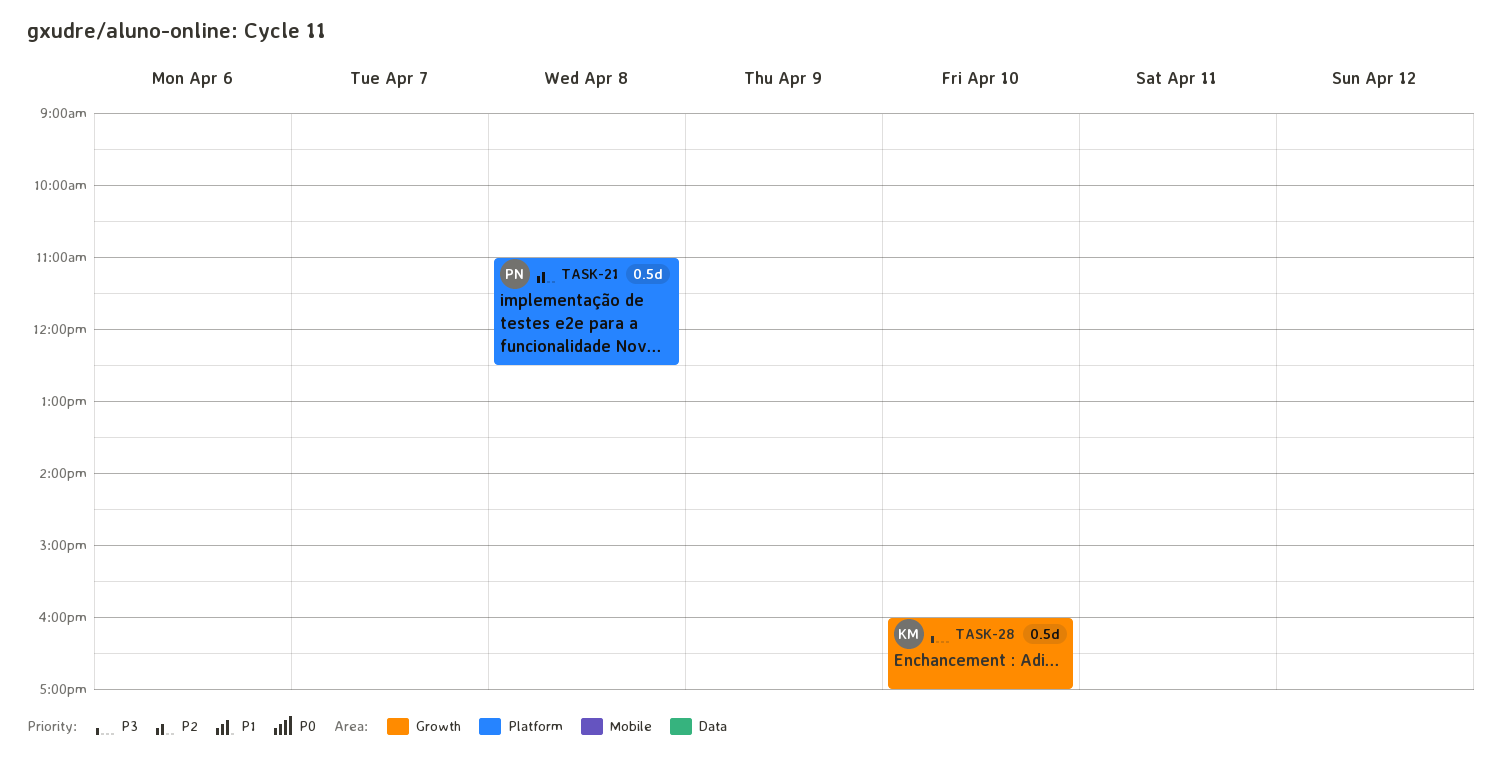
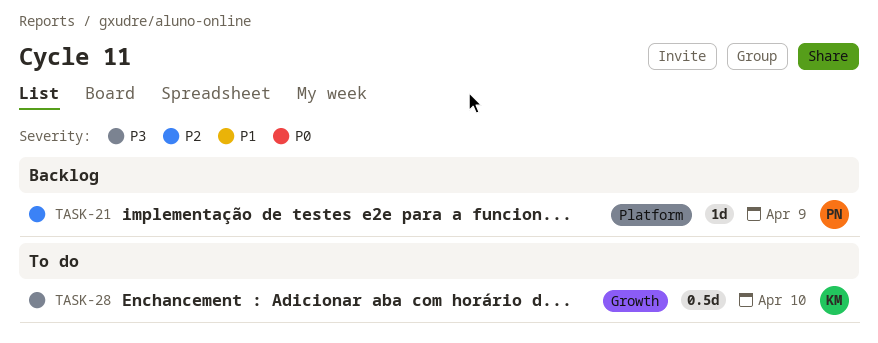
TASK-21, estimate: 0.5d -> 1d
TASK-21, day: Apr 8 -> Apr 9

